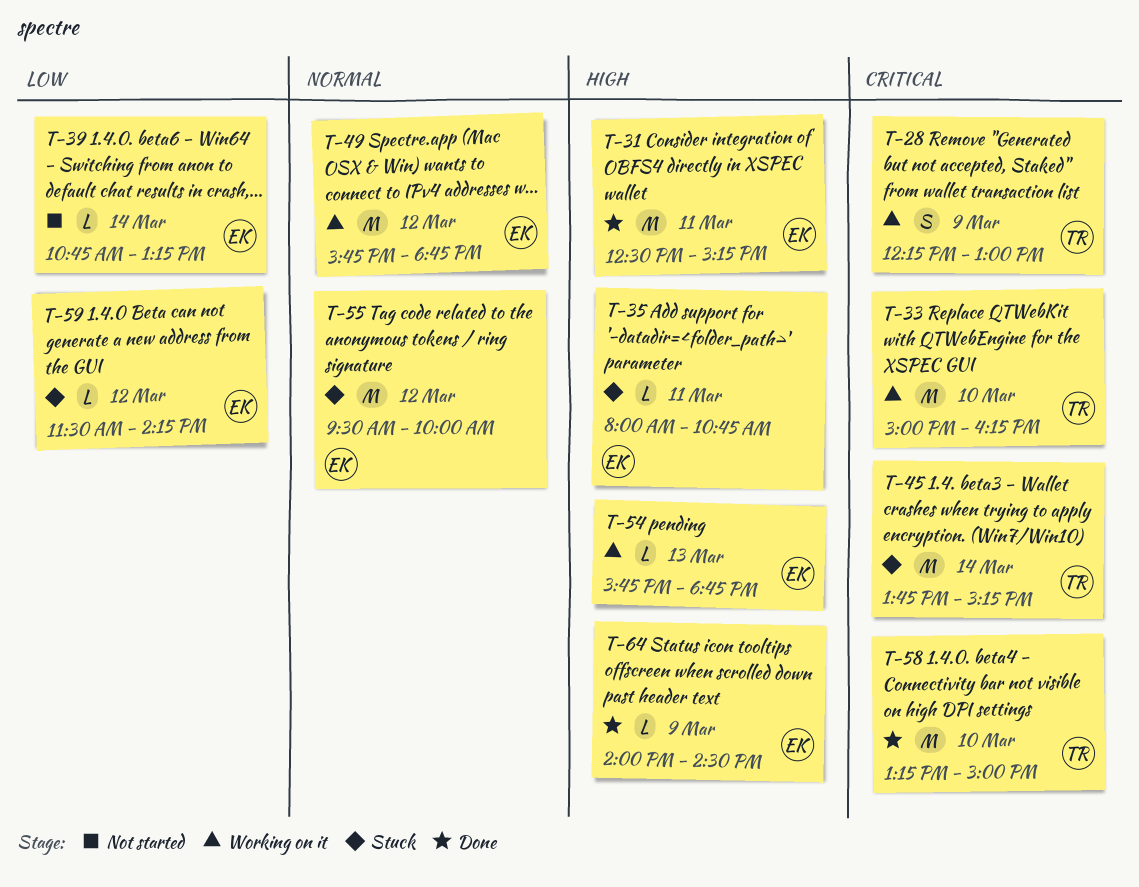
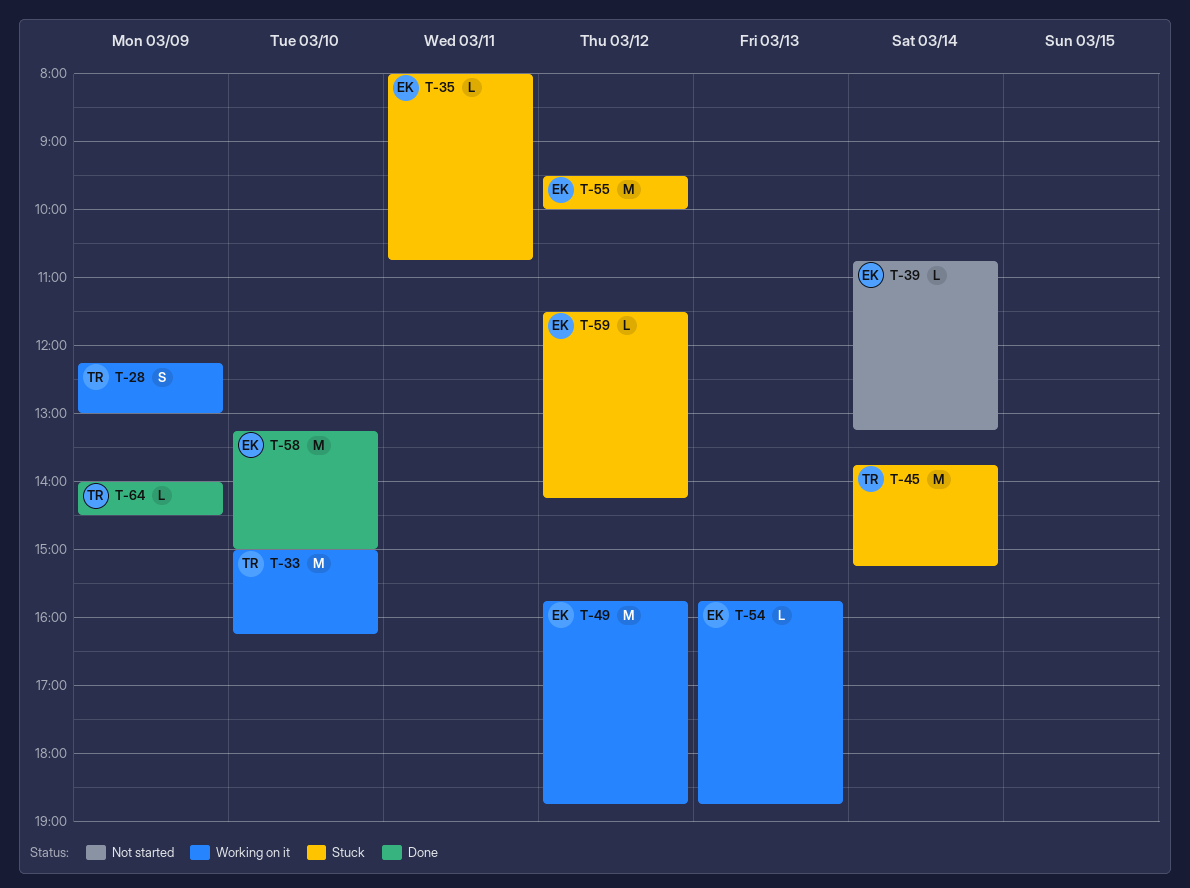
T-31: present -> none
T-58, owner: TR -> EK
T-64, owner: EK -> TR

